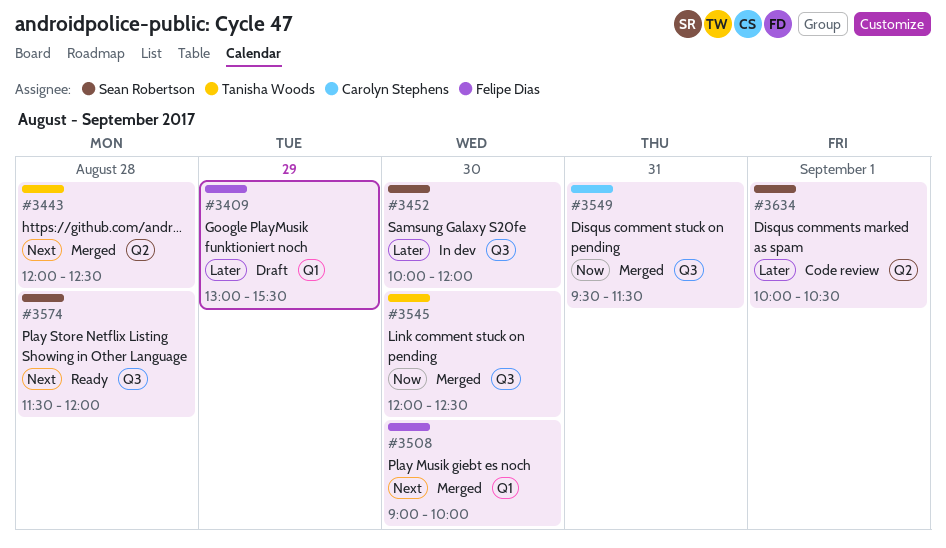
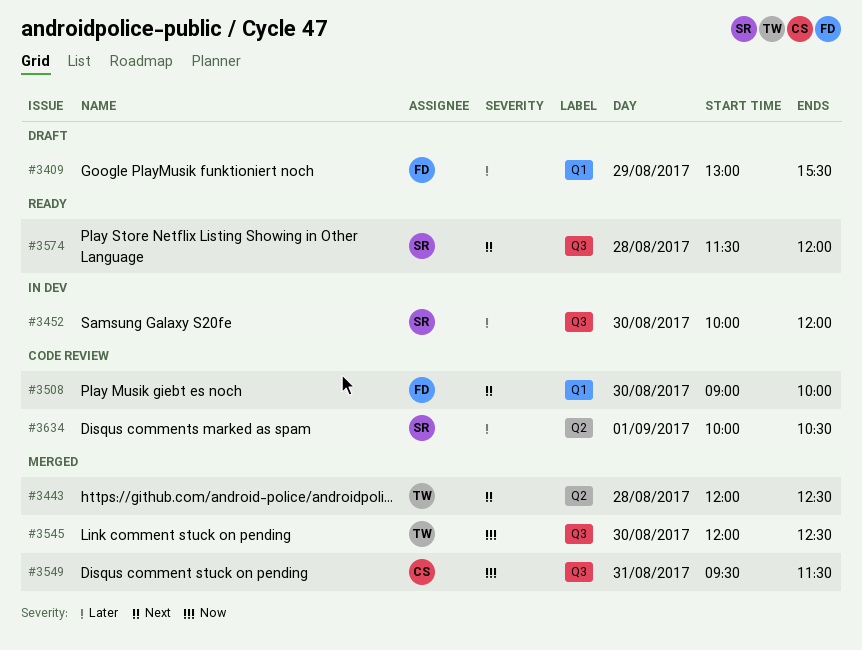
#3508, status: Merged -> Code review

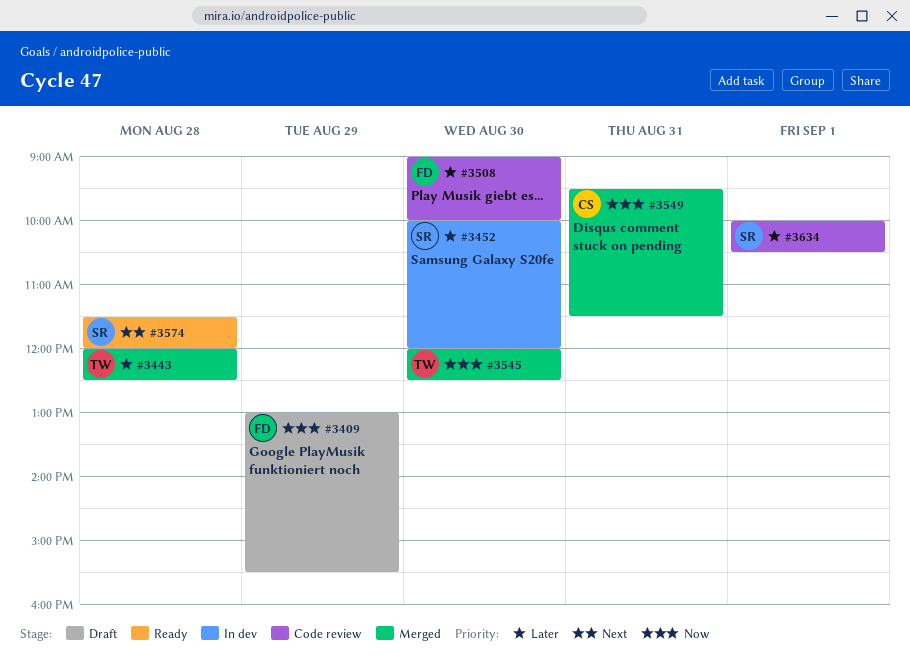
#3409, priority: Later -> Now
#3443, priority: Next -> Later
#3508, priority: Next -> Later

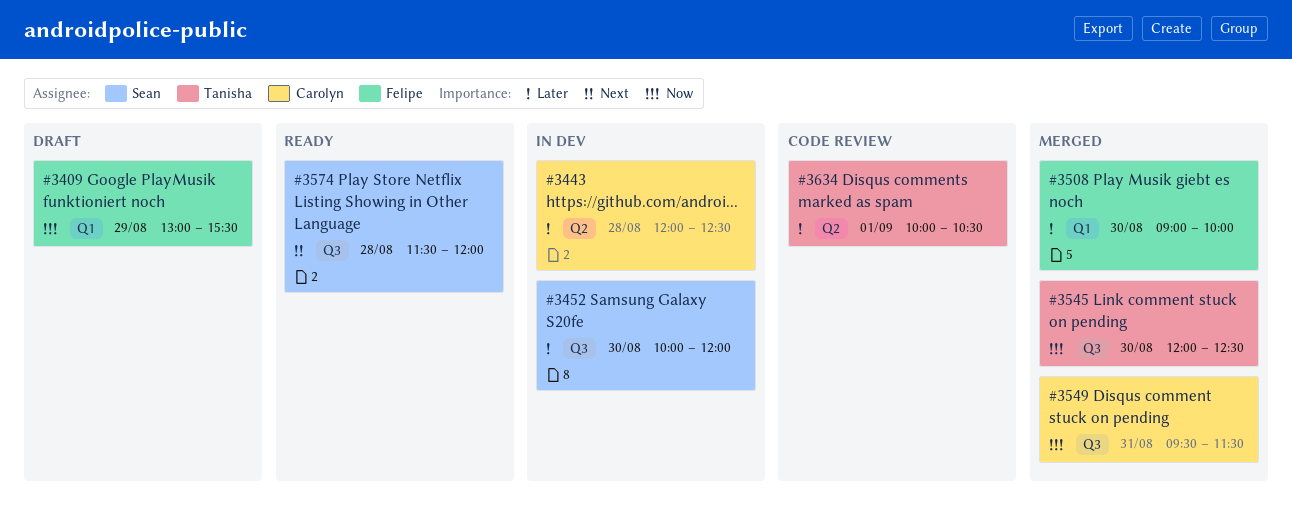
#3443, status: Merged -> In dev
#3443, owner: Tanisha -> Carolyn
#3508, status: Code review -> Merged
#3634, owner: Sean -> Tanisha

